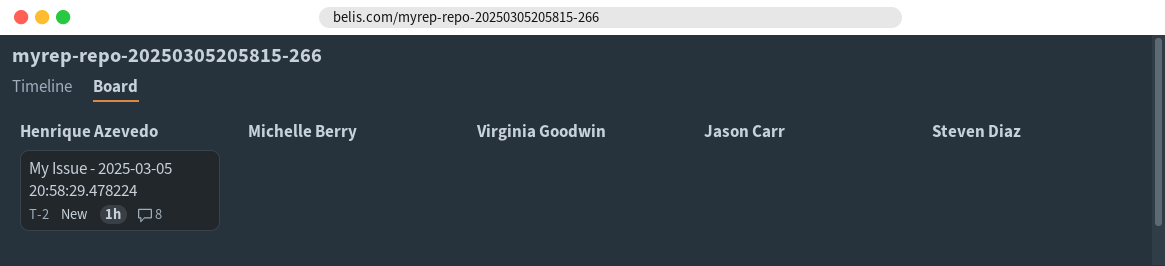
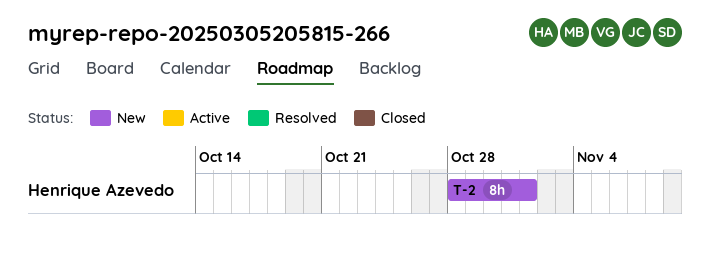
T-2, estimate: 1h -> 8h

